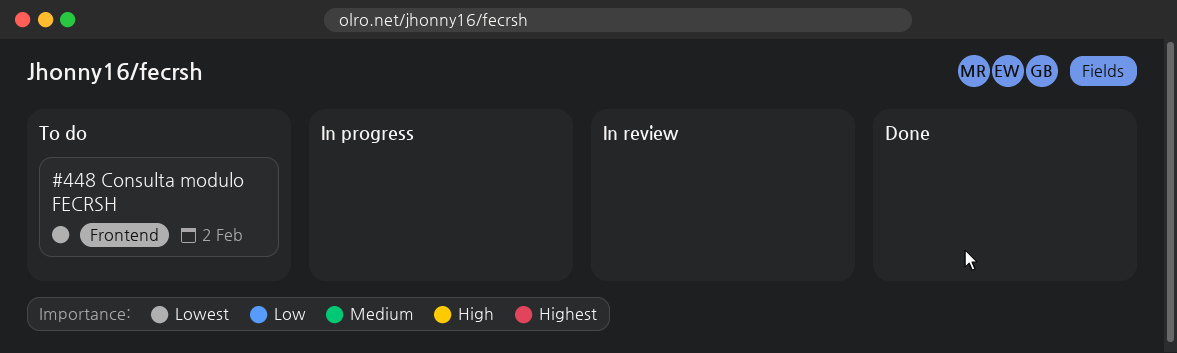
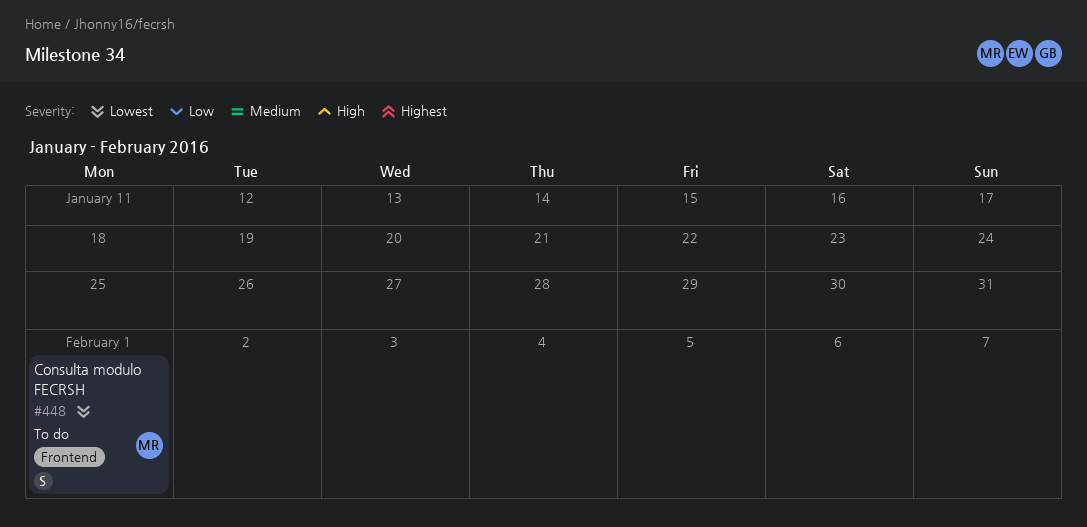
#448, due: Feb 2 -> Feb 1

